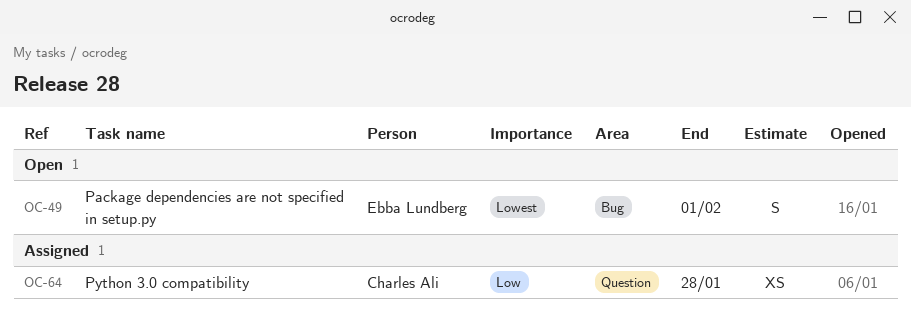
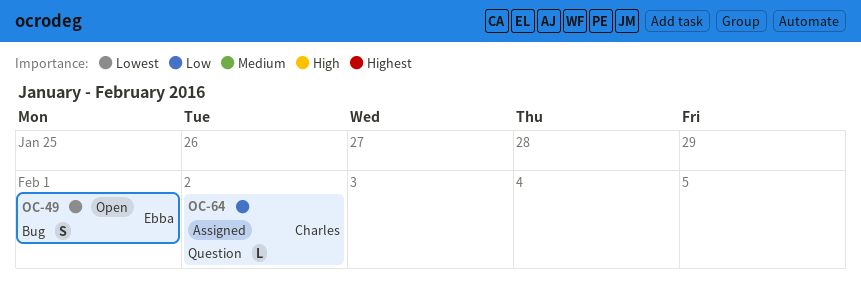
OC-64, estimate: XS -> L
OC-64, due: Jan 28 -> Feb 2

